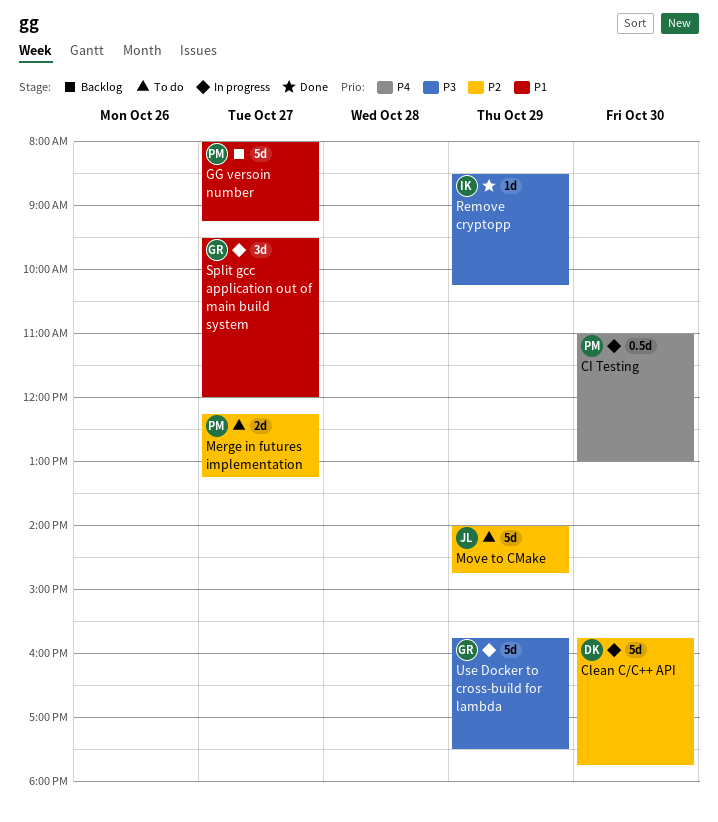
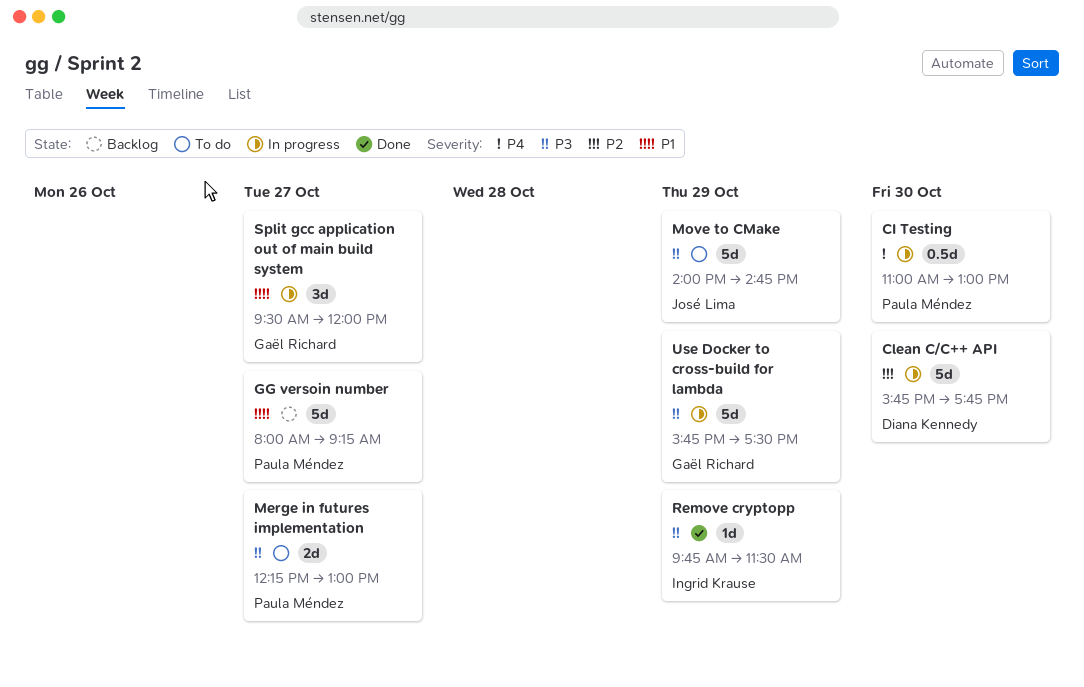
Merge in futures implementation, priority: P2 -> P3
Merge in futures implementation, ends: 13:15 -> 13:00
Move to CMake, priority: P2 -> P3
Remove cryptopp, begins: 08:30 -> 09:45
Remove cryptopp, ends: 10:15 -> 11:30

